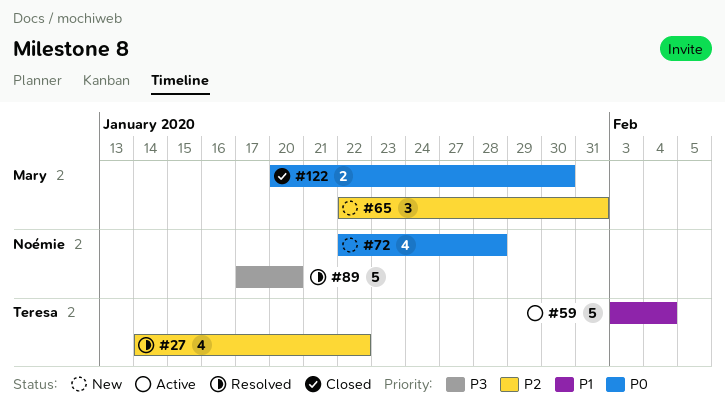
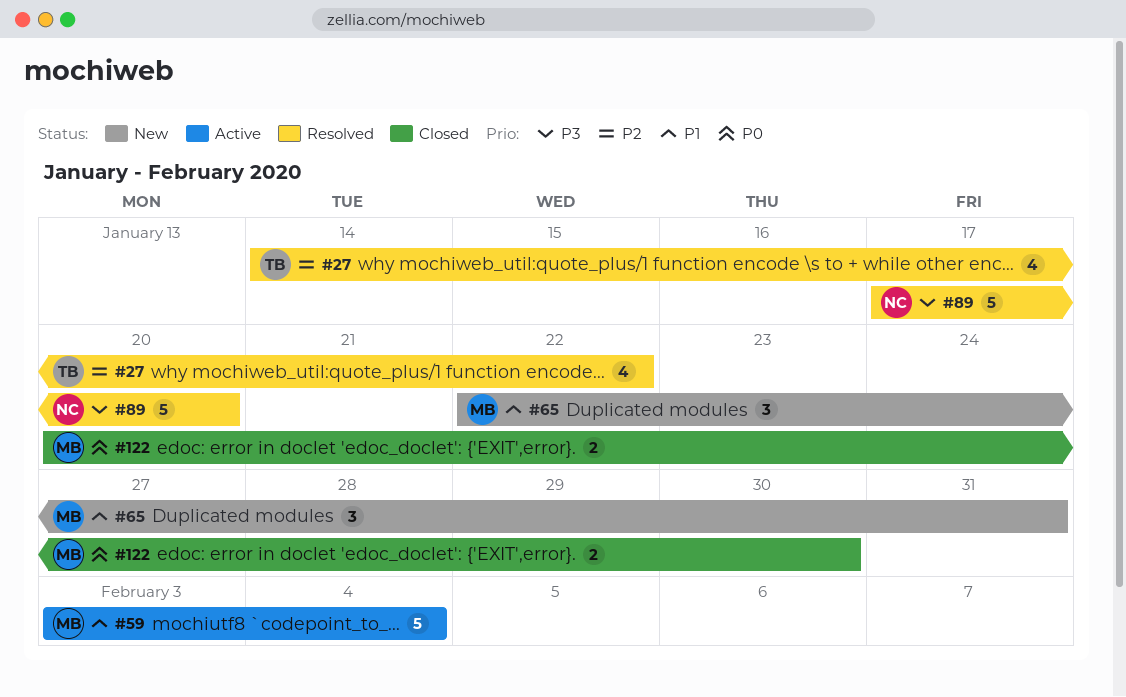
#59, owner: Teresa -> Mary
#65, priority: P2 -> P1
#72: present -> none

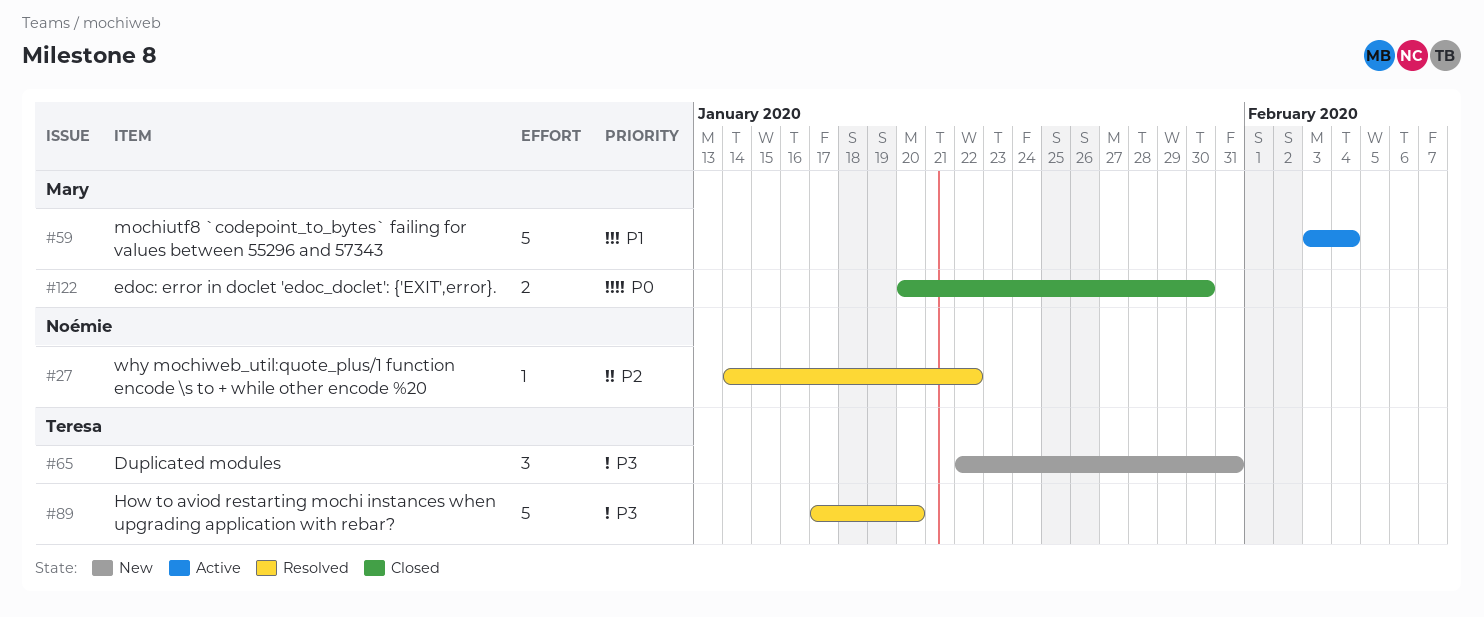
#27, owner: Teresa -> Noémie
#27, estimate: 4 -> 1
#65, owner: Mary -> Teresa
#65, priority: P1 -> P3
#89, owner: Noémie -> Teresa

